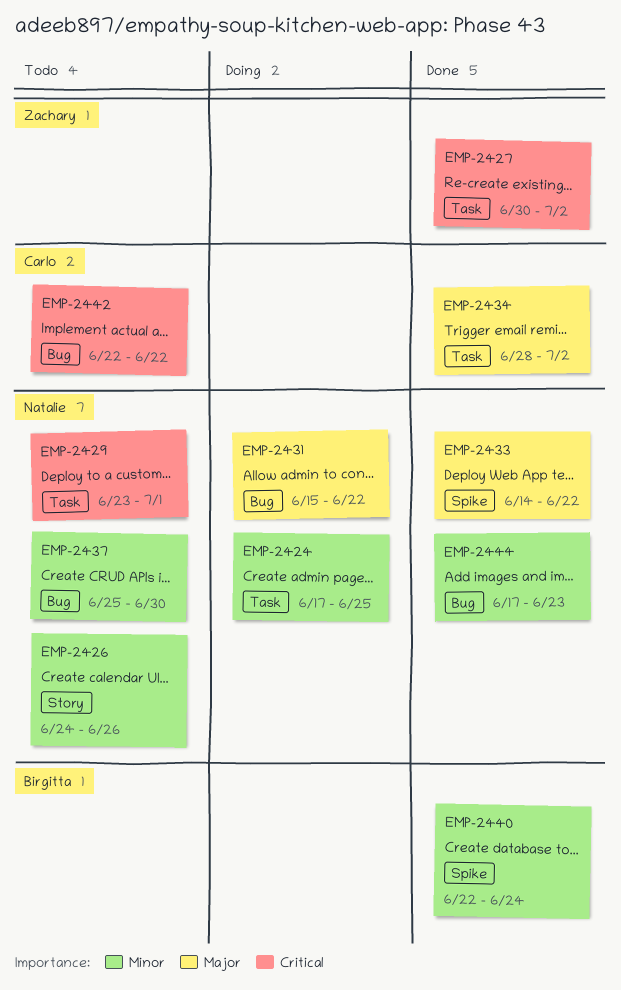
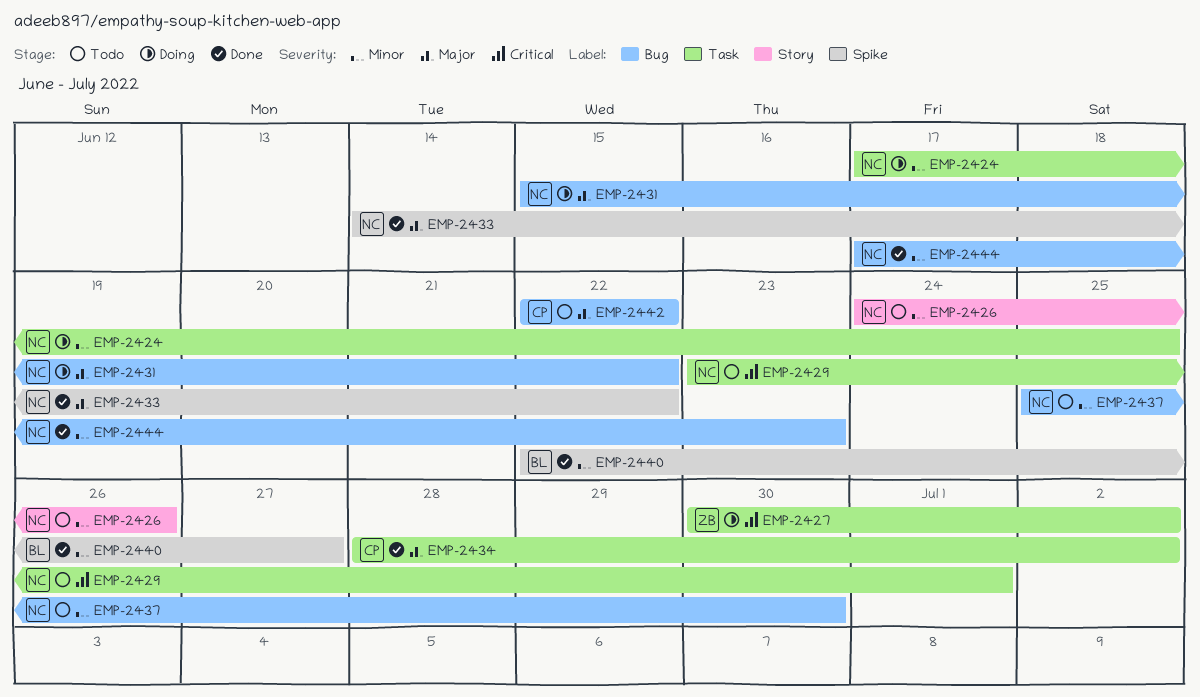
EMP-2427, status: Done -> Doing
EMP-2440, due: Jun 24 -> Jun 27
EMP-2442, priority: Critical -> Major

